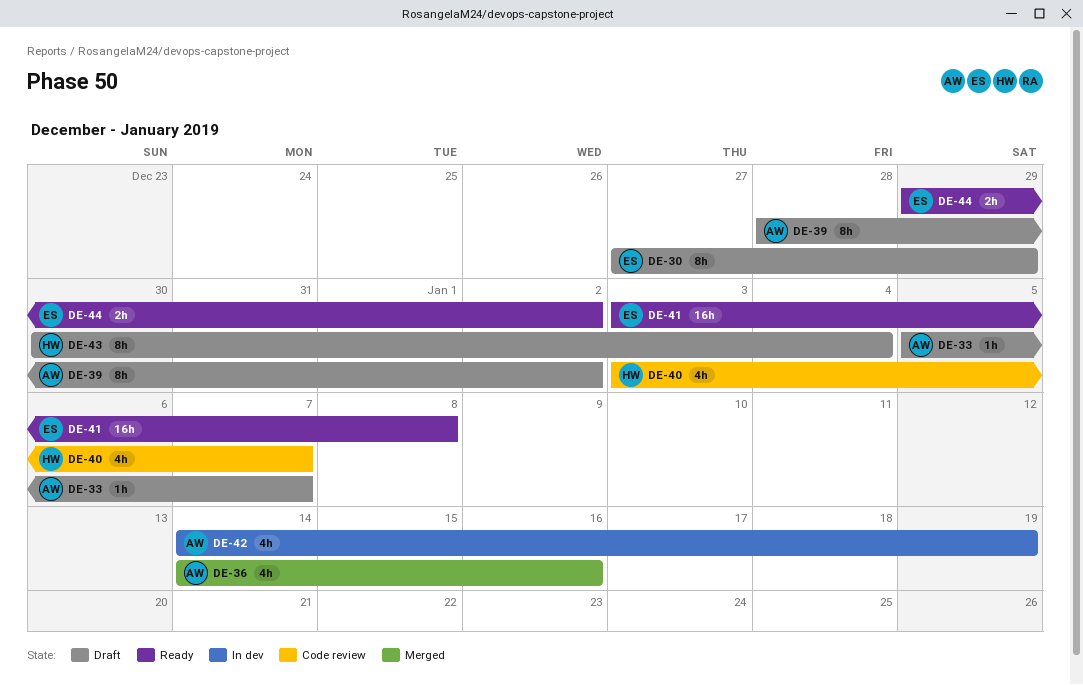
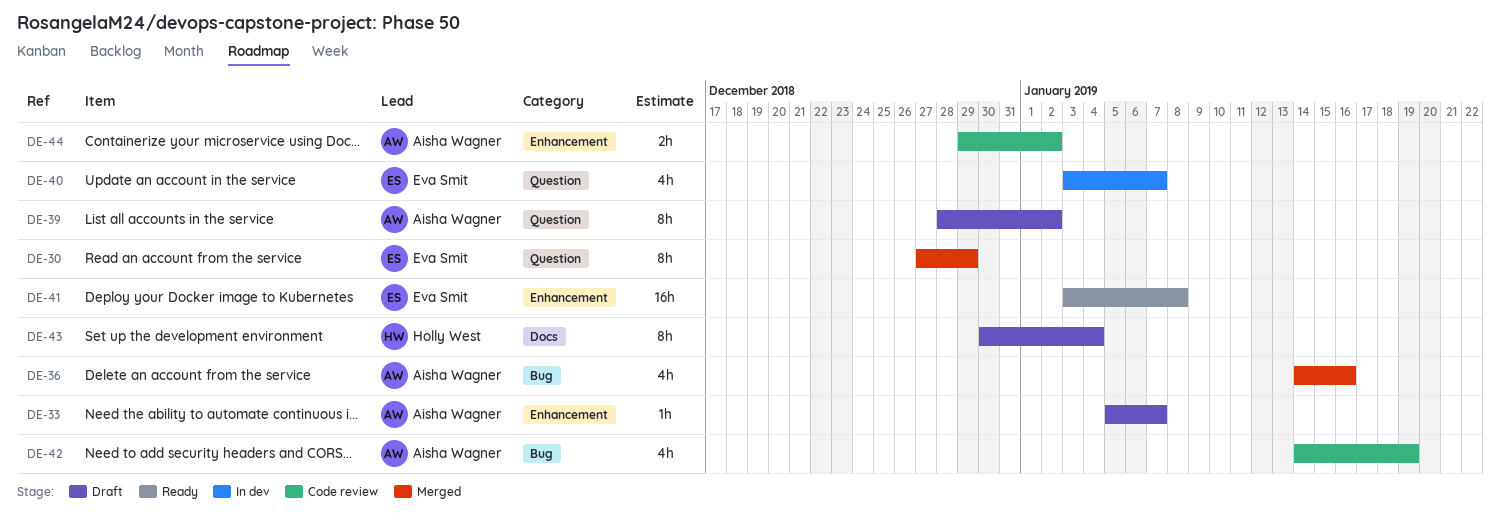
DE-30, status: Draft -> Merged
DE-40, status: Code review -> In dev
DE-40, owner: Holly West -> Eva Smit
DE-42, status: In dev -> Code review
DE-44, status: Ready -> Code review
DE-44, owner: Eva Smit -> Aisha Wagner

